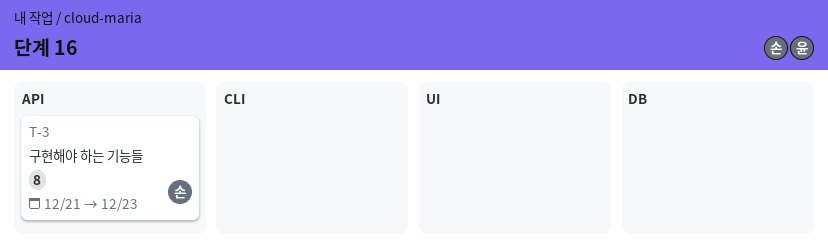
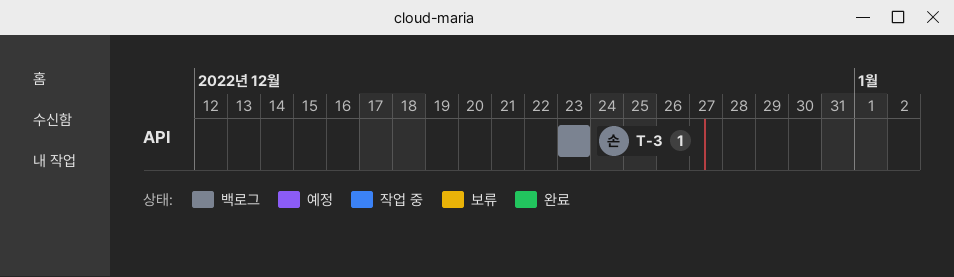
T-3, estimate: 8 -> 1
T-3, start: Dec 21 -> Dec 23

